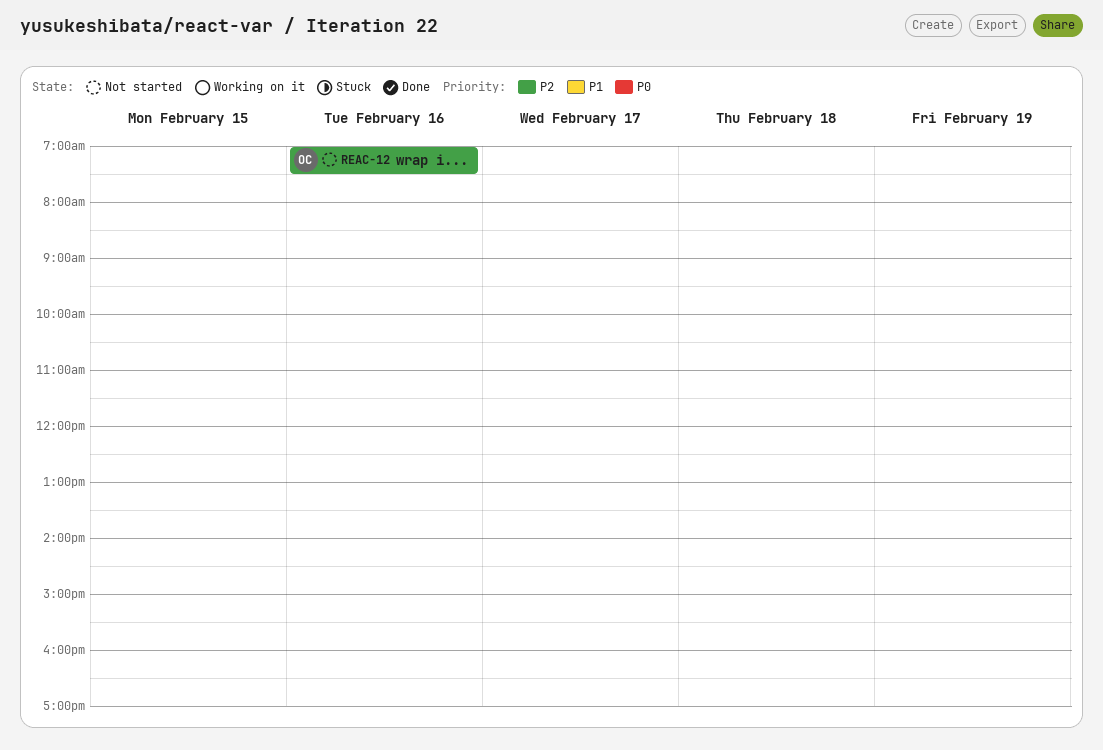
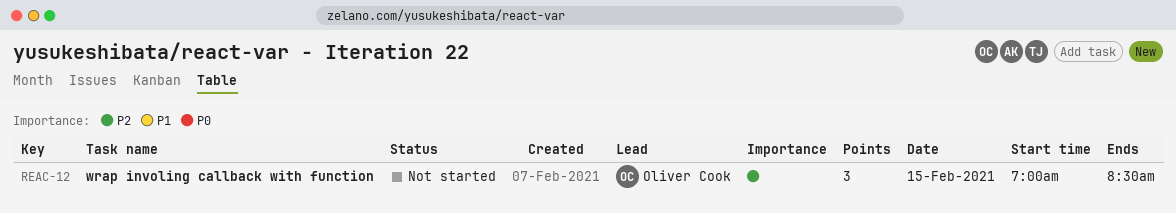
REAC-12, day: Feb 16 -> Feb 15
REAC-12, ends: 07:30 -> 08:30

